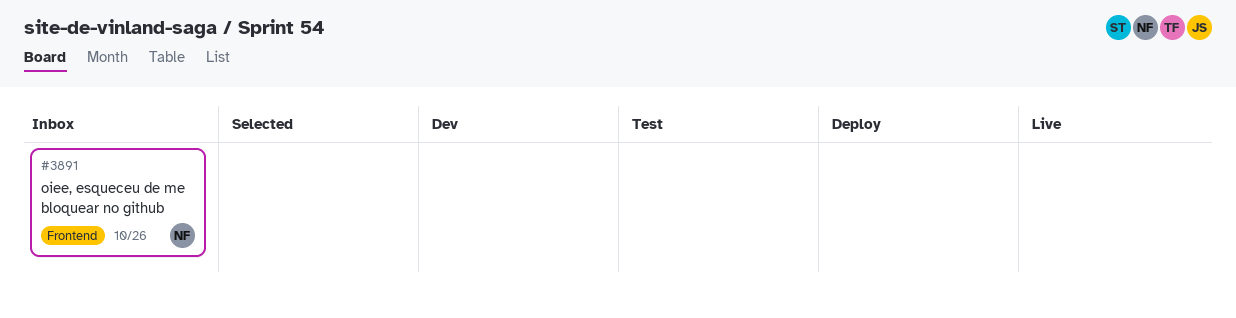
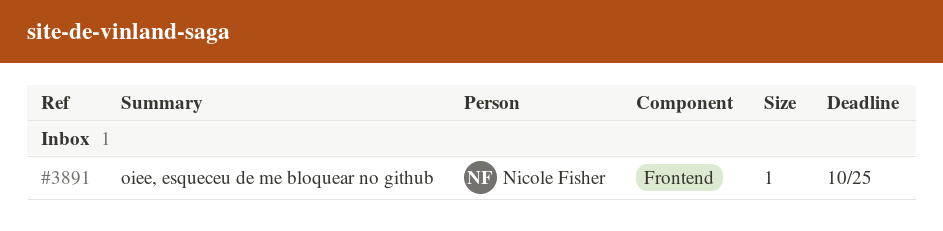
#3891, due: Oct 26 -> Oct 25

